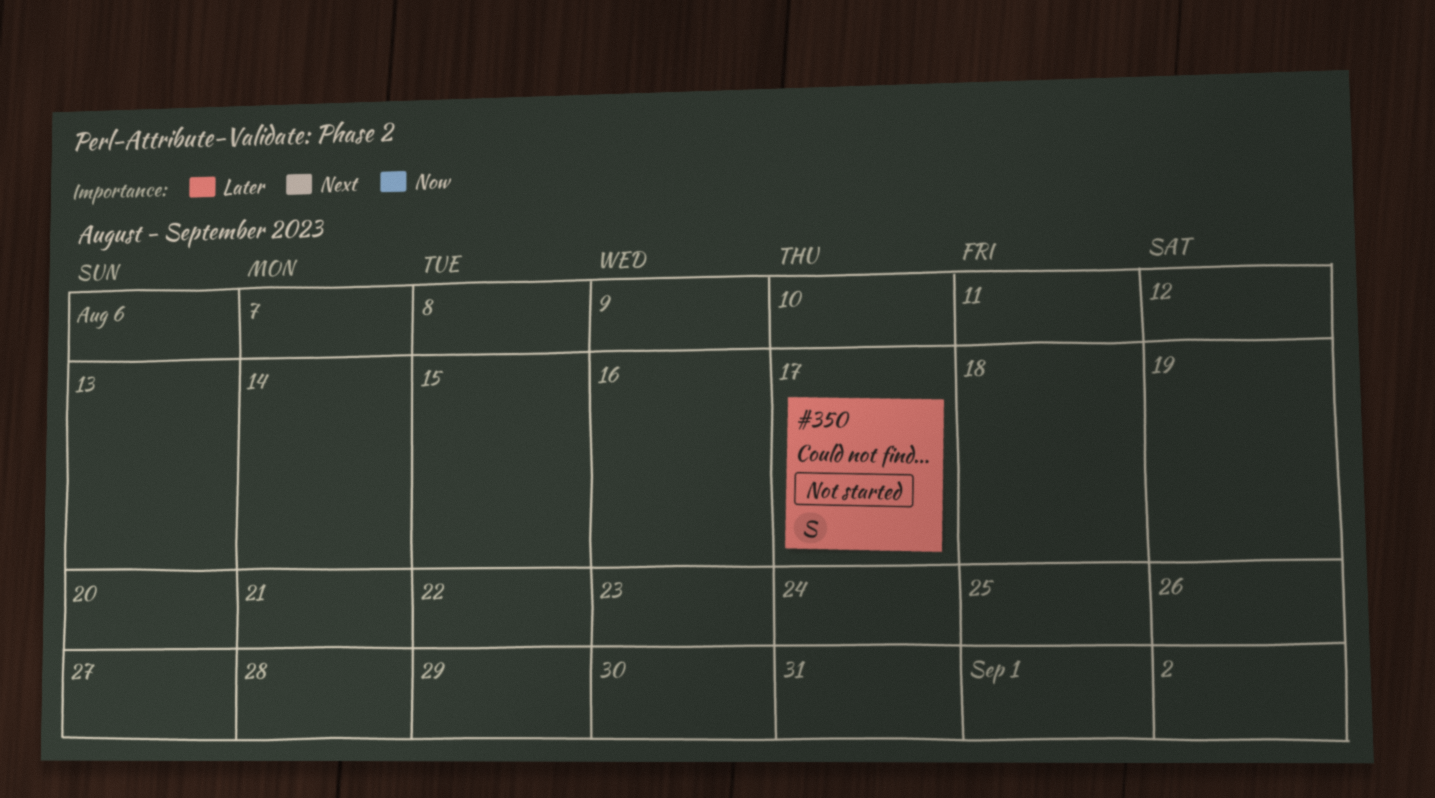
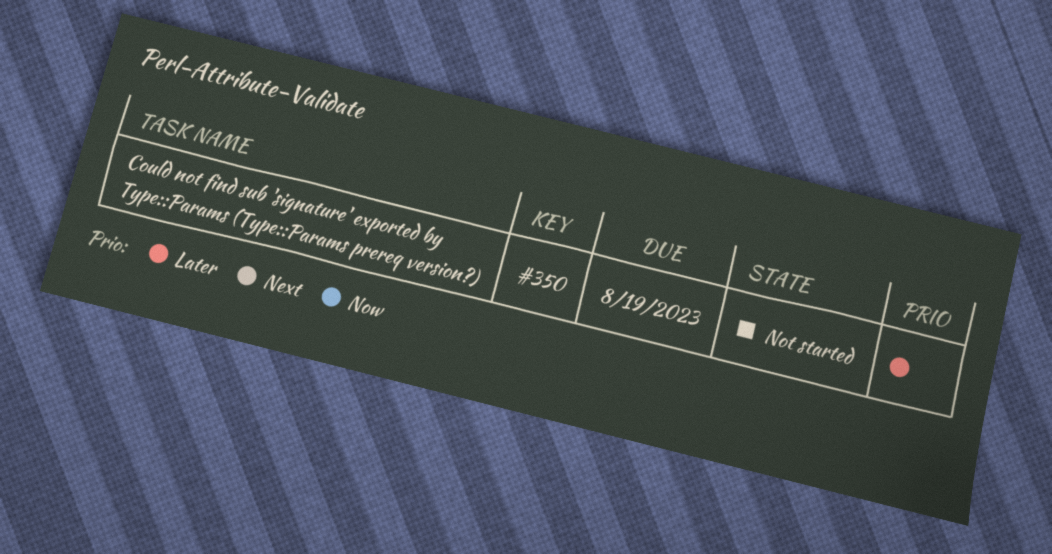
#350, due: Aug 17 -> Aug 19

